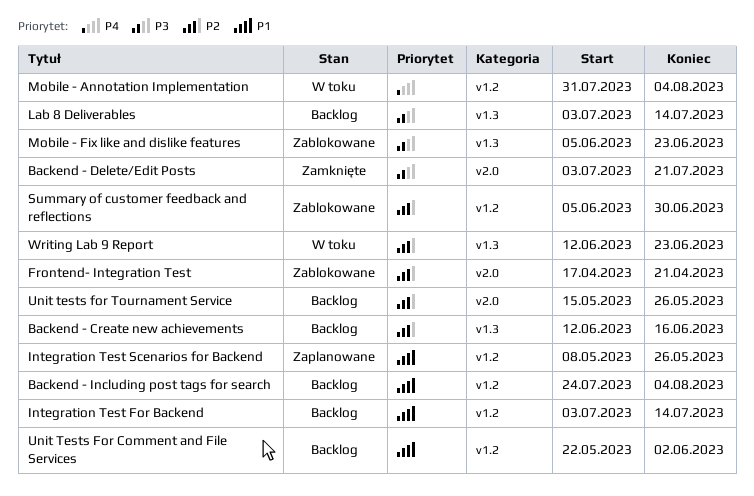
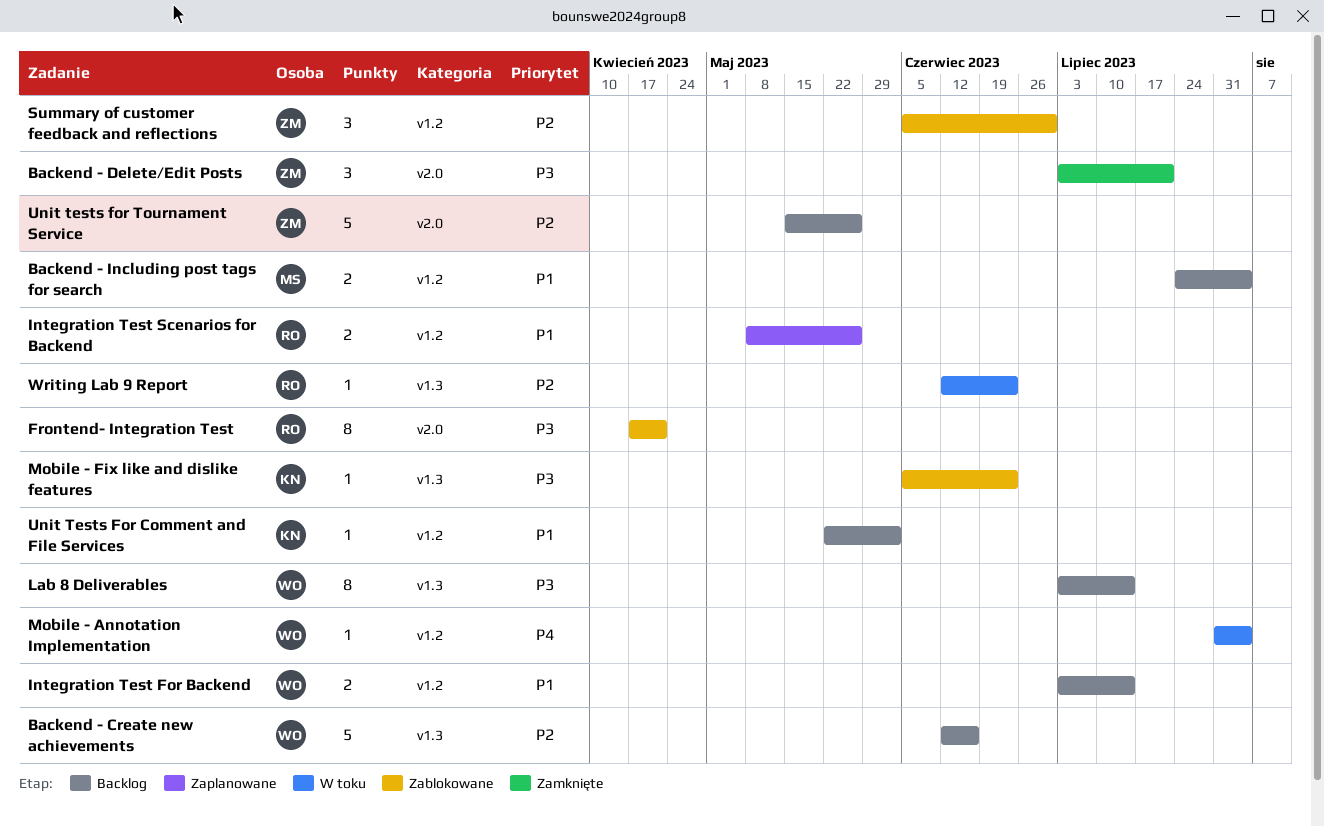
Frontend- Integration Test, priority: P2 -> P3

